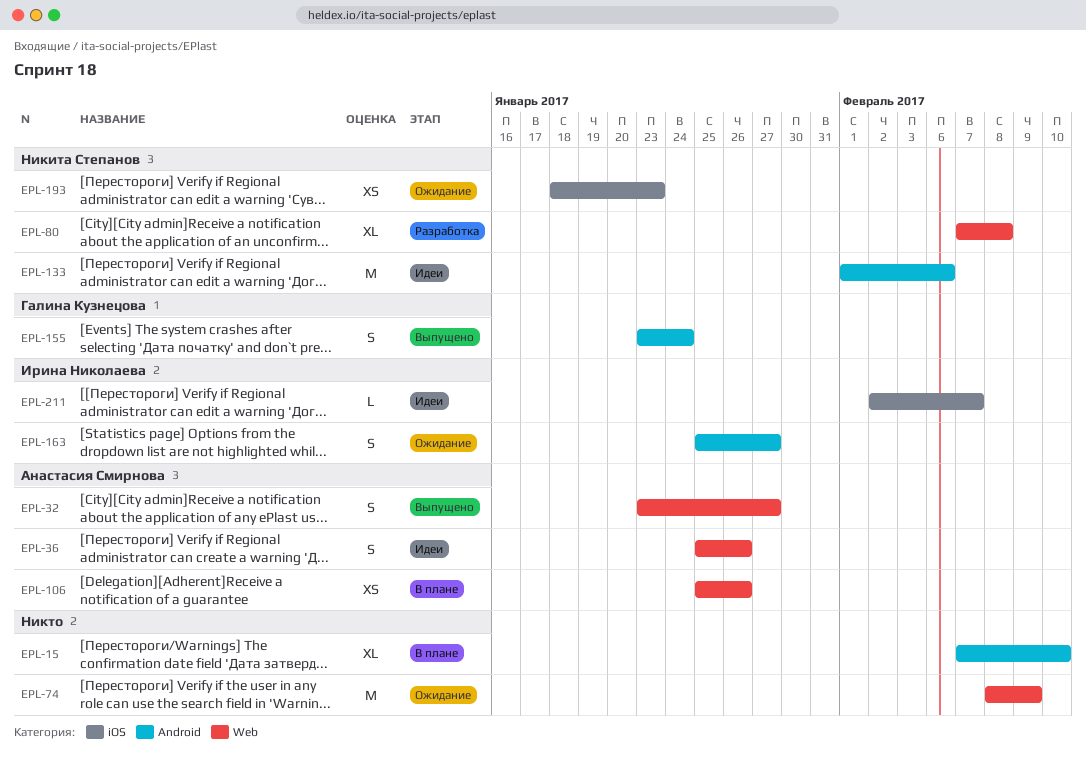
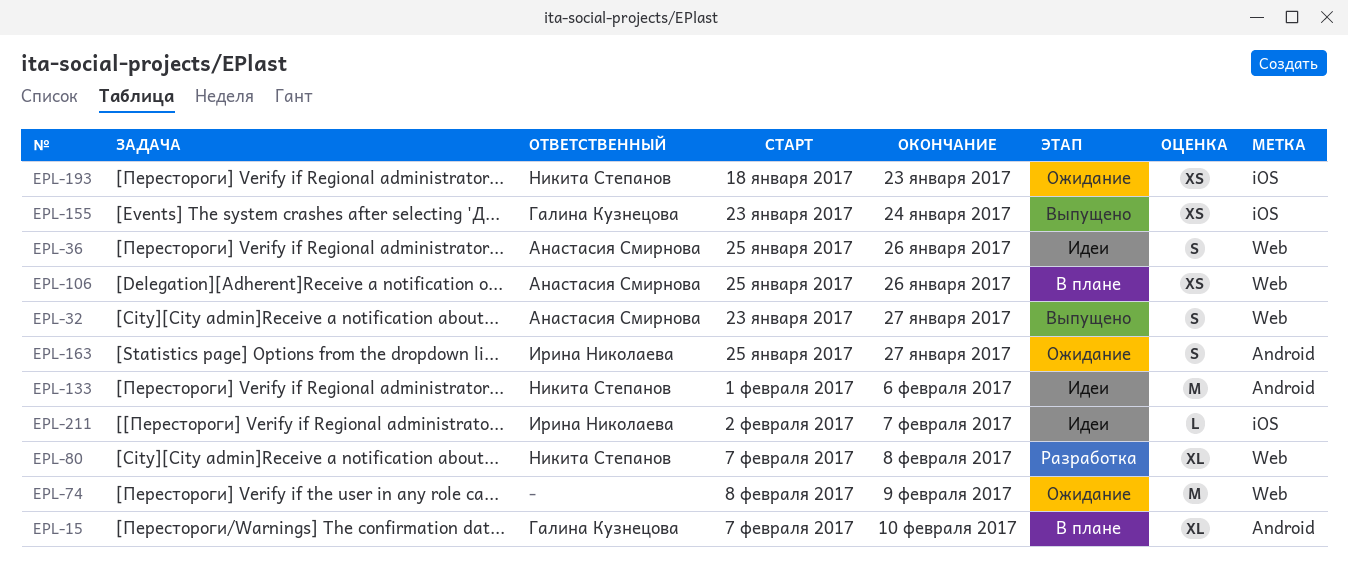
EPL-15, owner: none -> Галина Кузнецова
EPL-155, label: Android -> iOS
EPL-155, estimate: S -> XS

